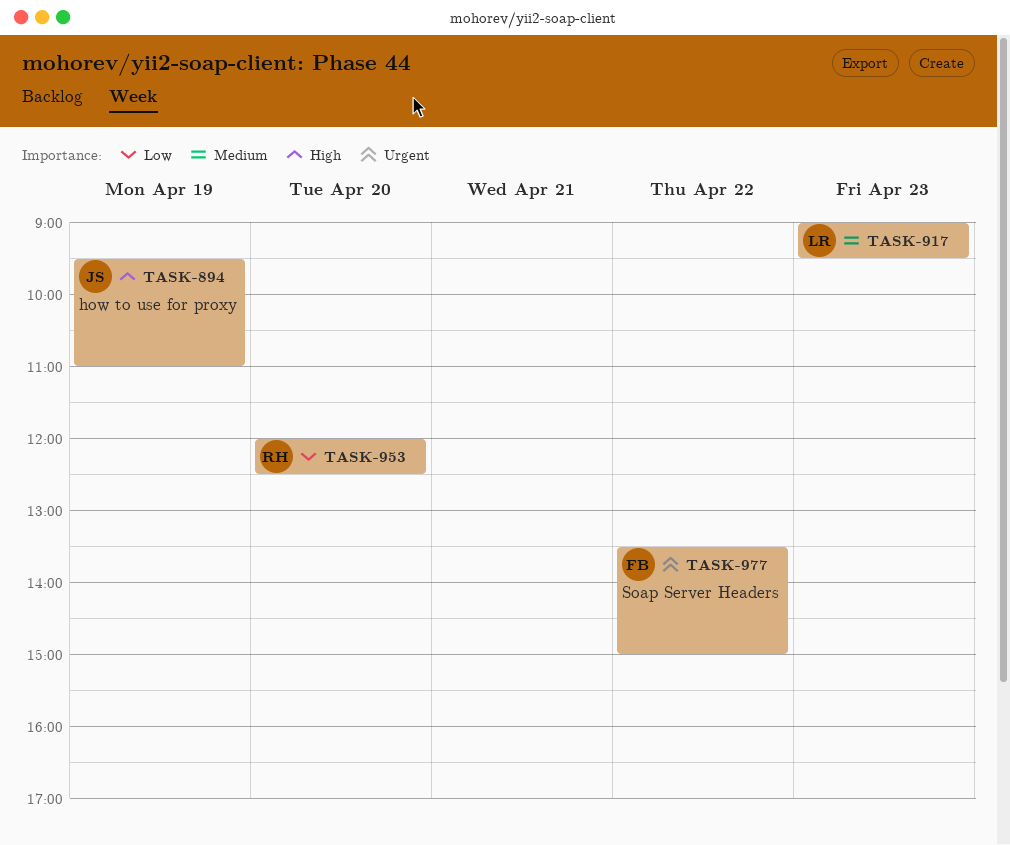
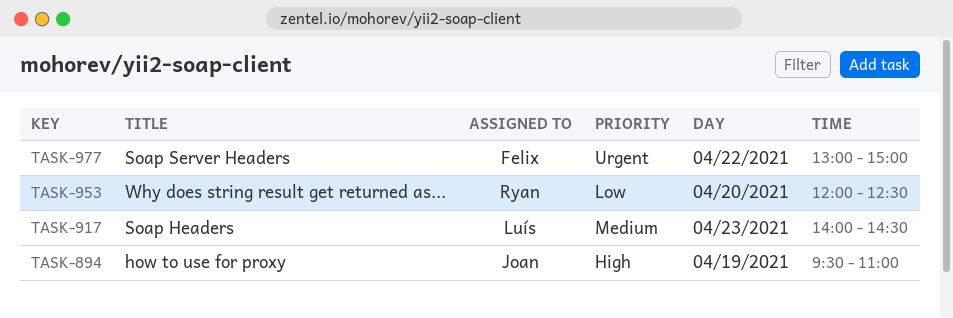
TASK-917, begins: 09:00 -> 14:00
TASK-917, ends: 09:30 -> 14:30
TASK-977, begins: 13:30 -> 13:00

